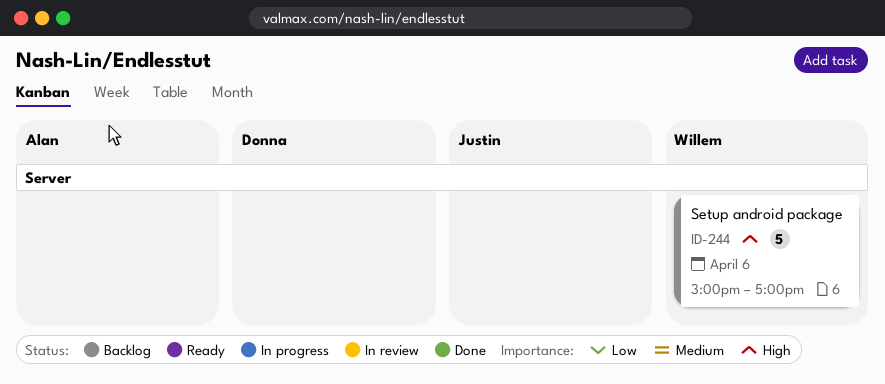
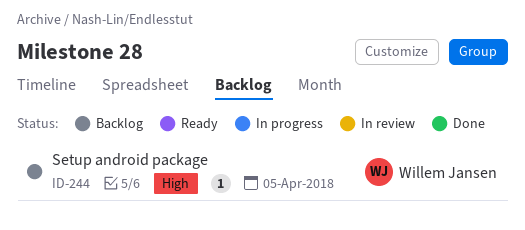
ID-244, estimate: 5 -> 1
ID-244, day: Apr 6 -> Apr 5

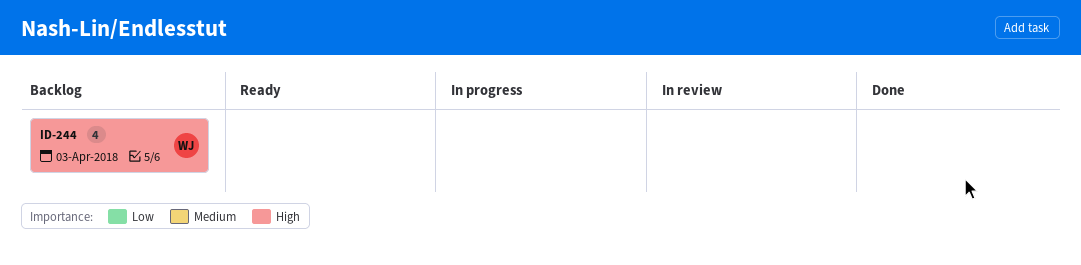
ID-244, estimate: 1 -> 4
ID-244, day: Apr 5 -> Apr 3

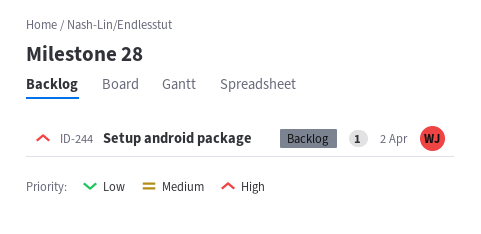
ID-244, estimate: 4 -> 1
ID-244, day: Apr 3 -> Apr 2

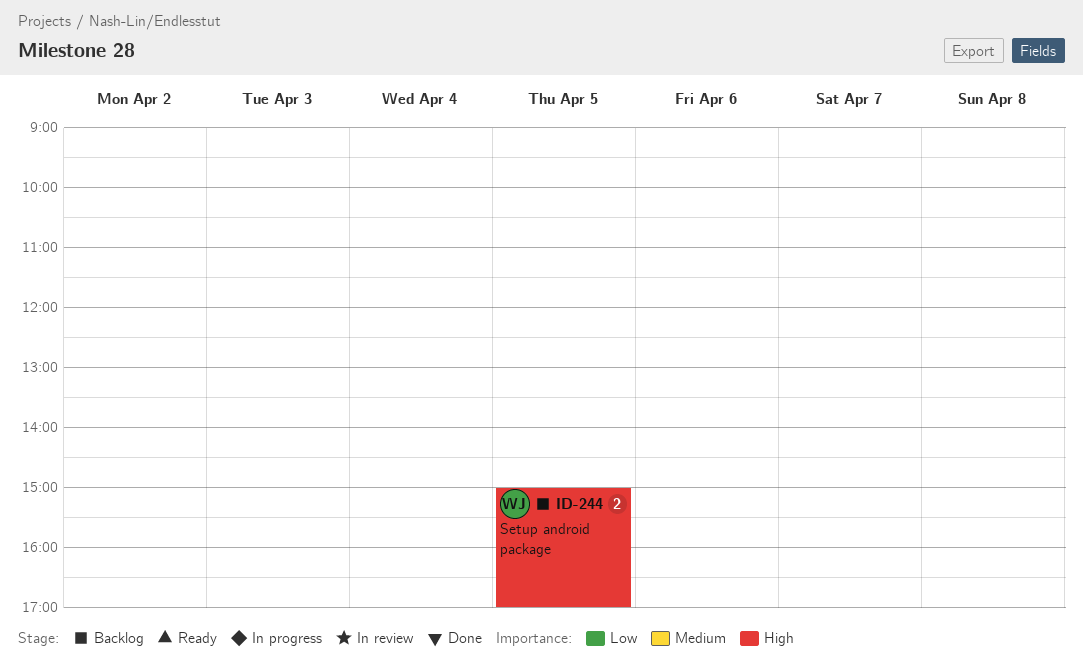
ID-244, estimate: 1 -> 2
ID-244, day: Apr 2 -> Apr 5

